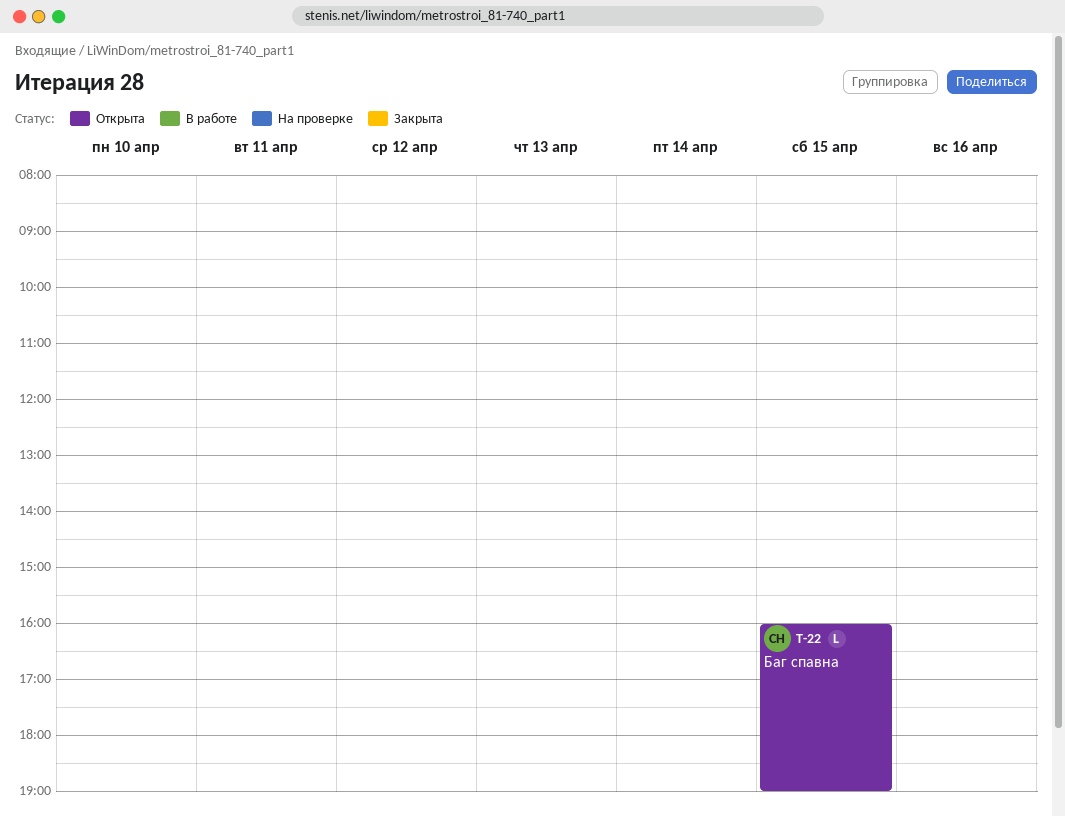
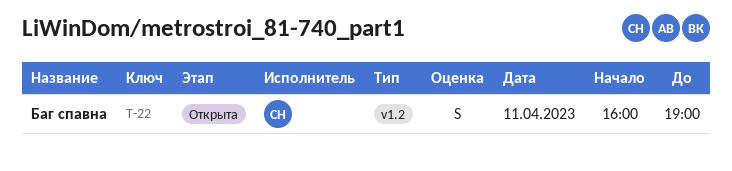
T-22, estimate: L -> S
T-22, day: Apr 15 -> Apr 11

